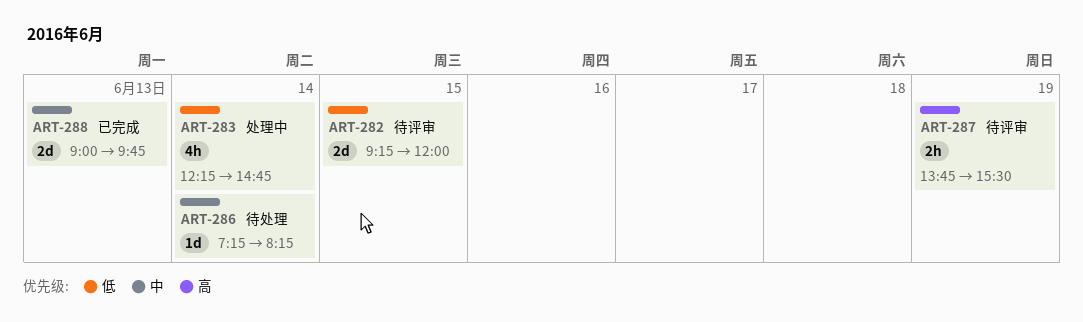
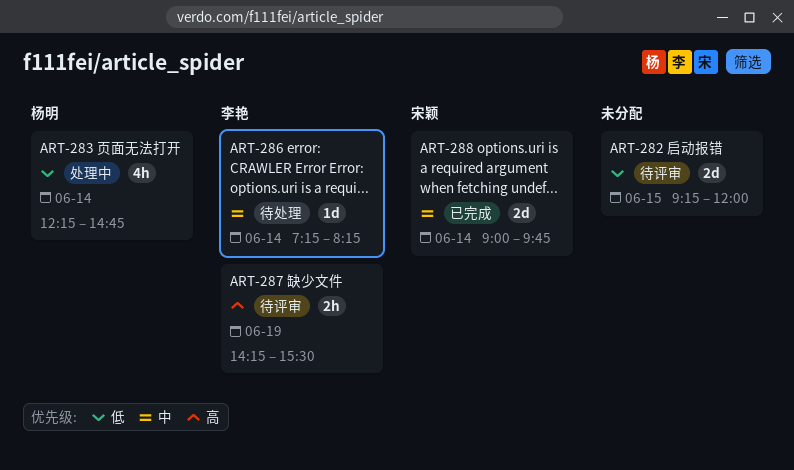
ART-287, begins: 13:45 -> 14:15
ART-288, day: Jun 13 -> Jun 14

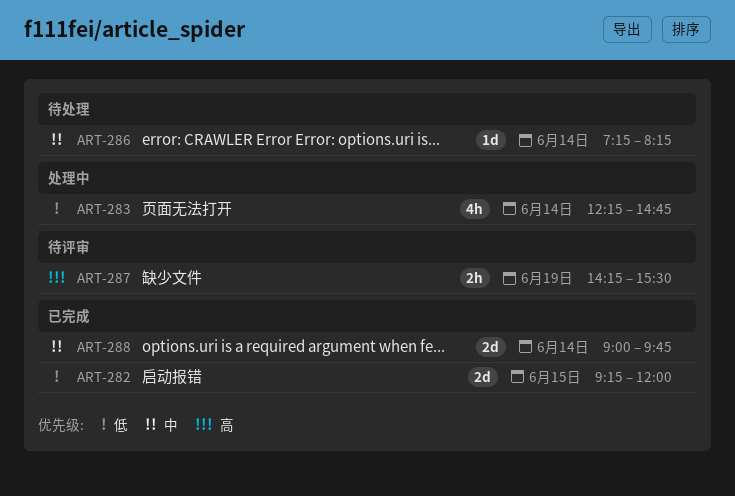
ART-282, status: 待评审 -> 已完成

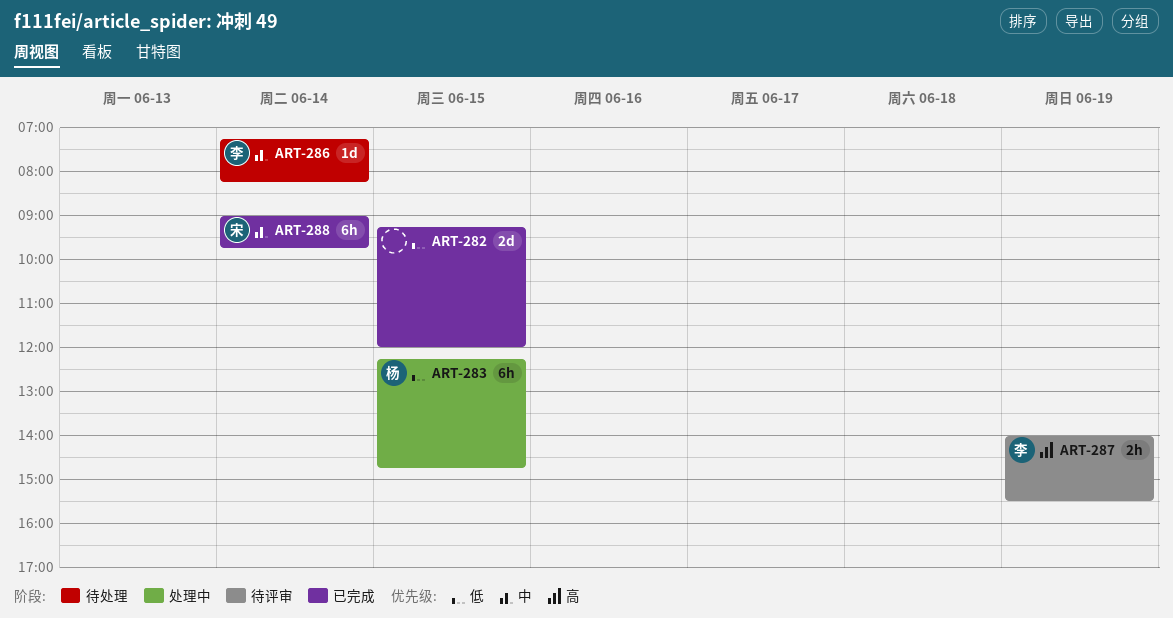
ART-283, estimate: 4h -> 6h
ART-283, day: Jun 14 -> Jun 15
ART-287, begins: 14:15 -> 14:00
ART-288, estimate: 2d -> 6h

